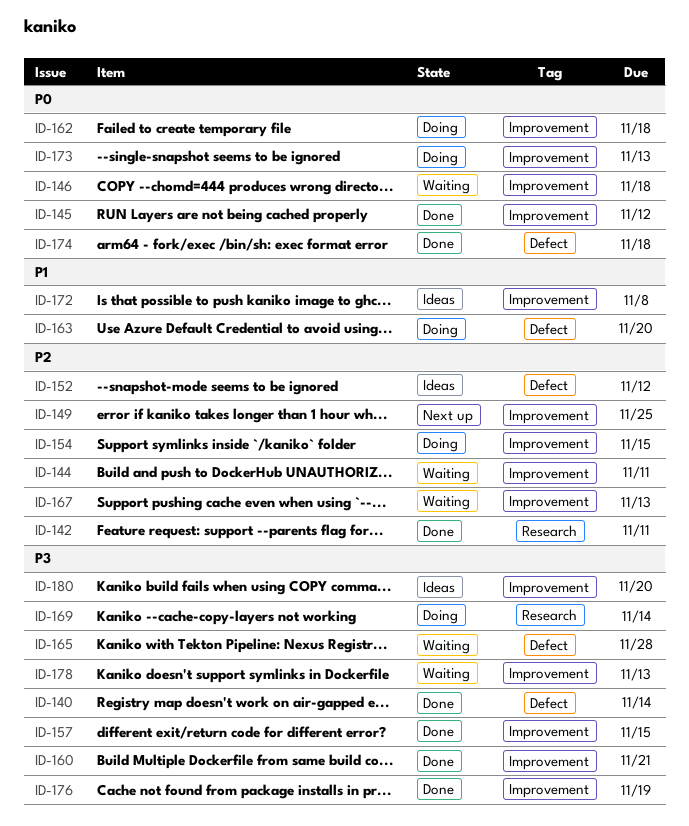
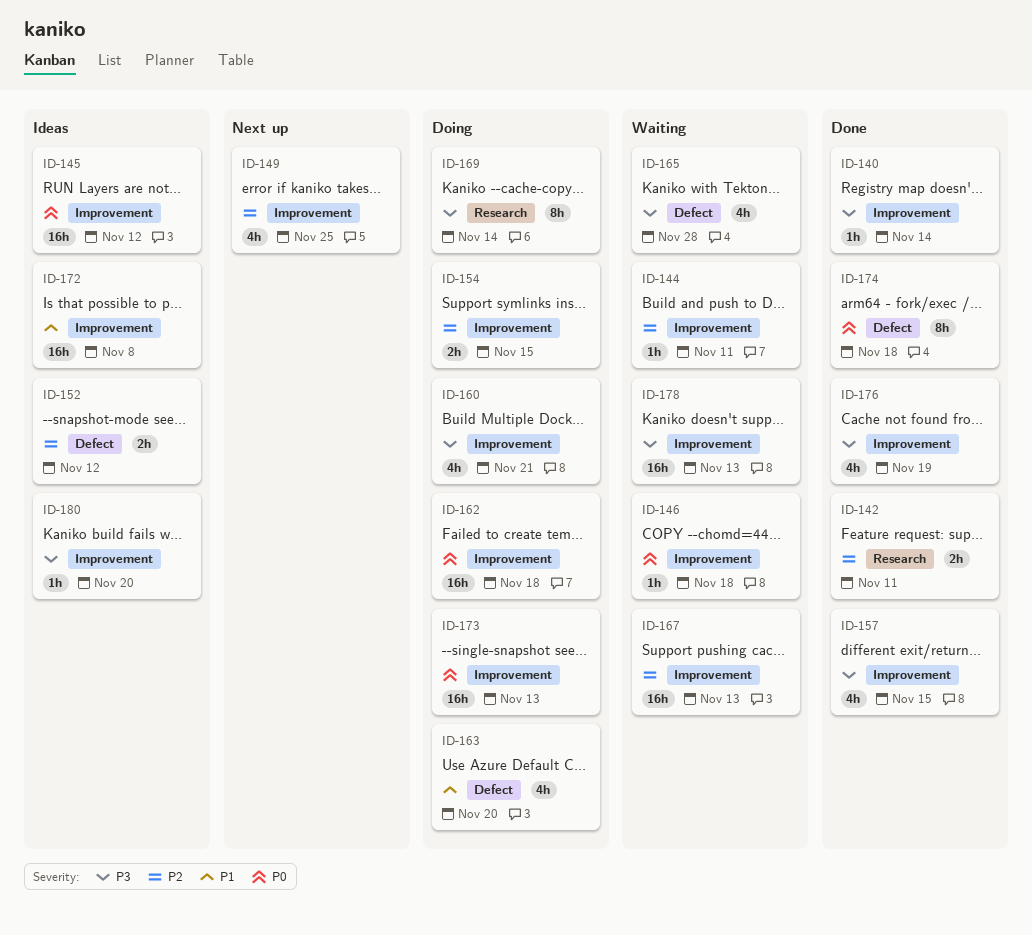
ID-140, label: Defect -> Improvement
ID-145, status: Done -> Ideas
ID-160, status: Done -> Doing

